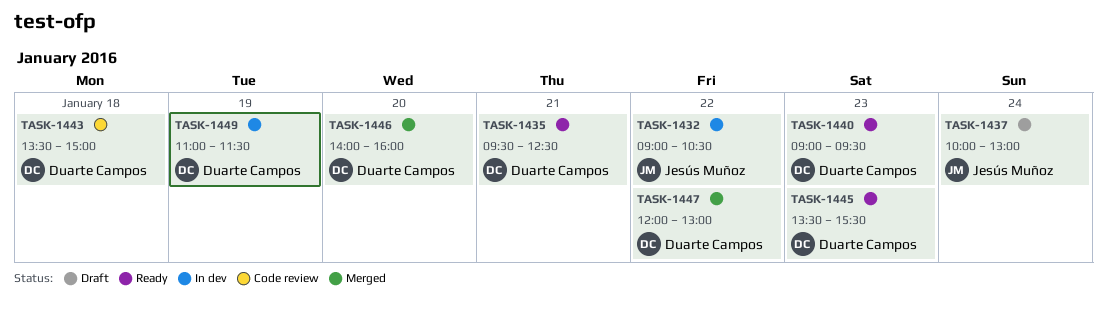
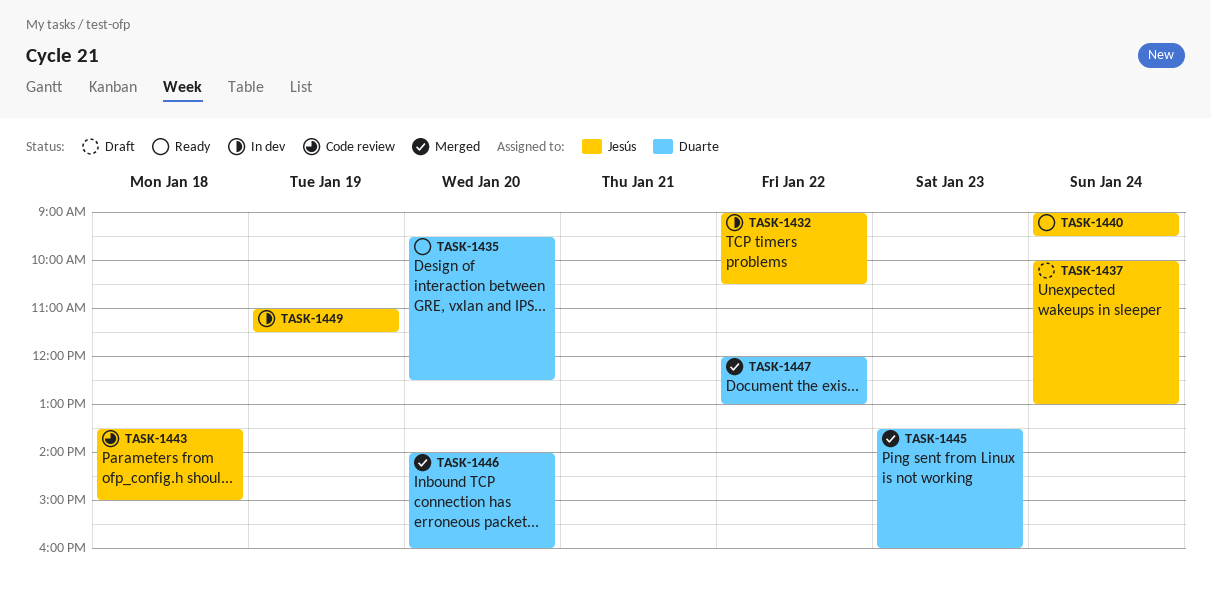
TASK-1435, day: Jan 21 -> Jan 20
TASK-1440, owner: Duarte Campos -> Jesús Muñoz
TASK-1440, day: Jan 23 -> Jan 24
TASK-1443, owner: Duarte Campos -> Jesús Muñoz
TASK-1445, status: Ready -> Merged
TASK-1445, ends: 15:30 -> 16:00
TASK-1449, owner: Duarte Campos -> Jesús Muñoz

